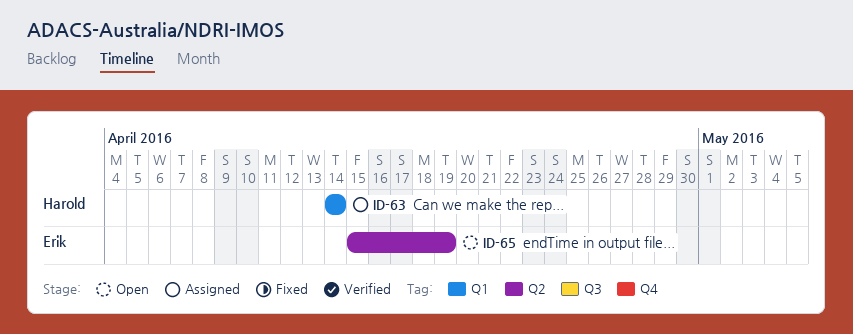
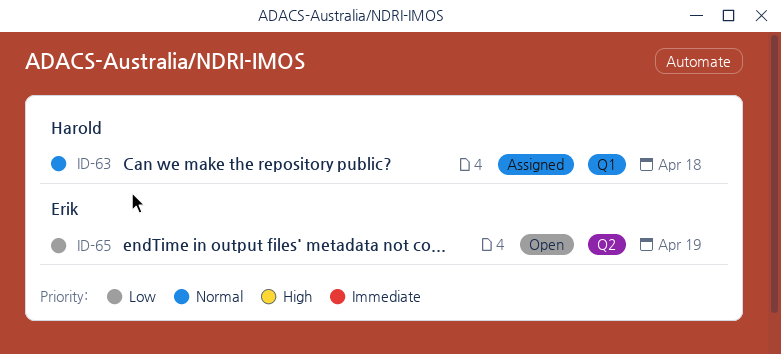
ID-63, due: Apr 14 -> Apr 18

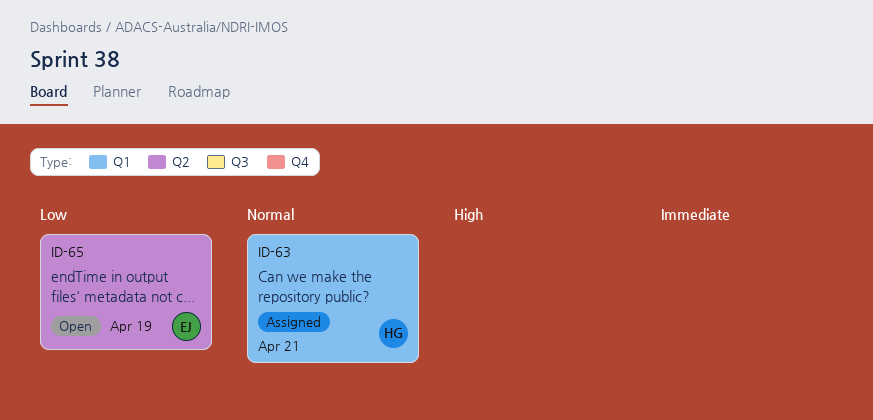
ID-63, due: Apr 18 -> Apr 21

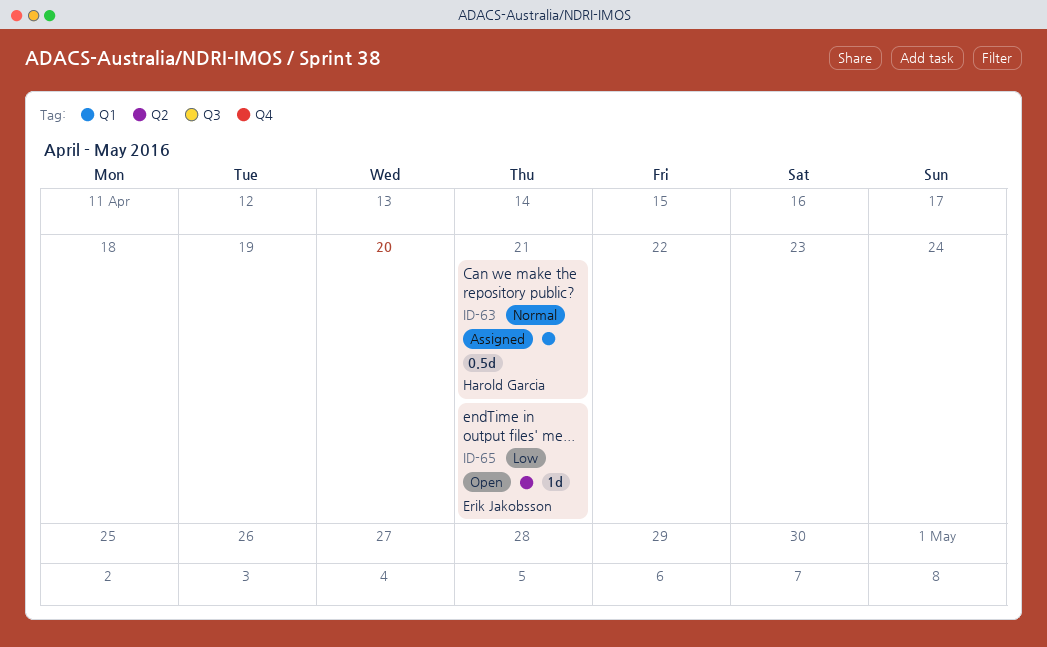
ID-65, due: Apr 19 -> Apr 21

